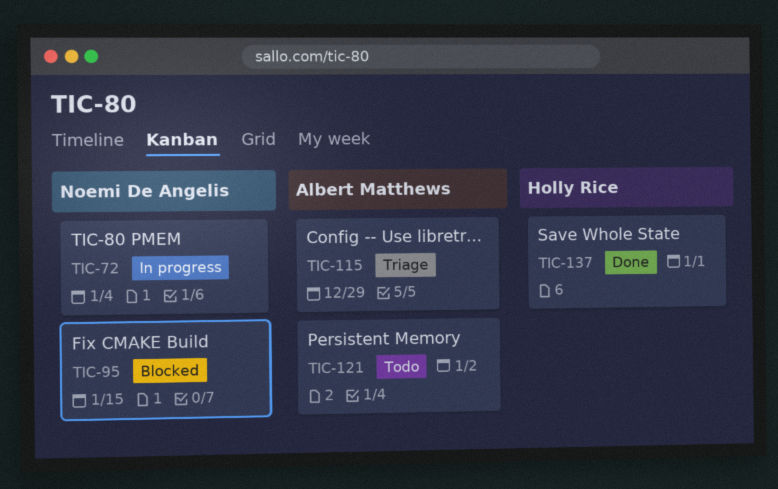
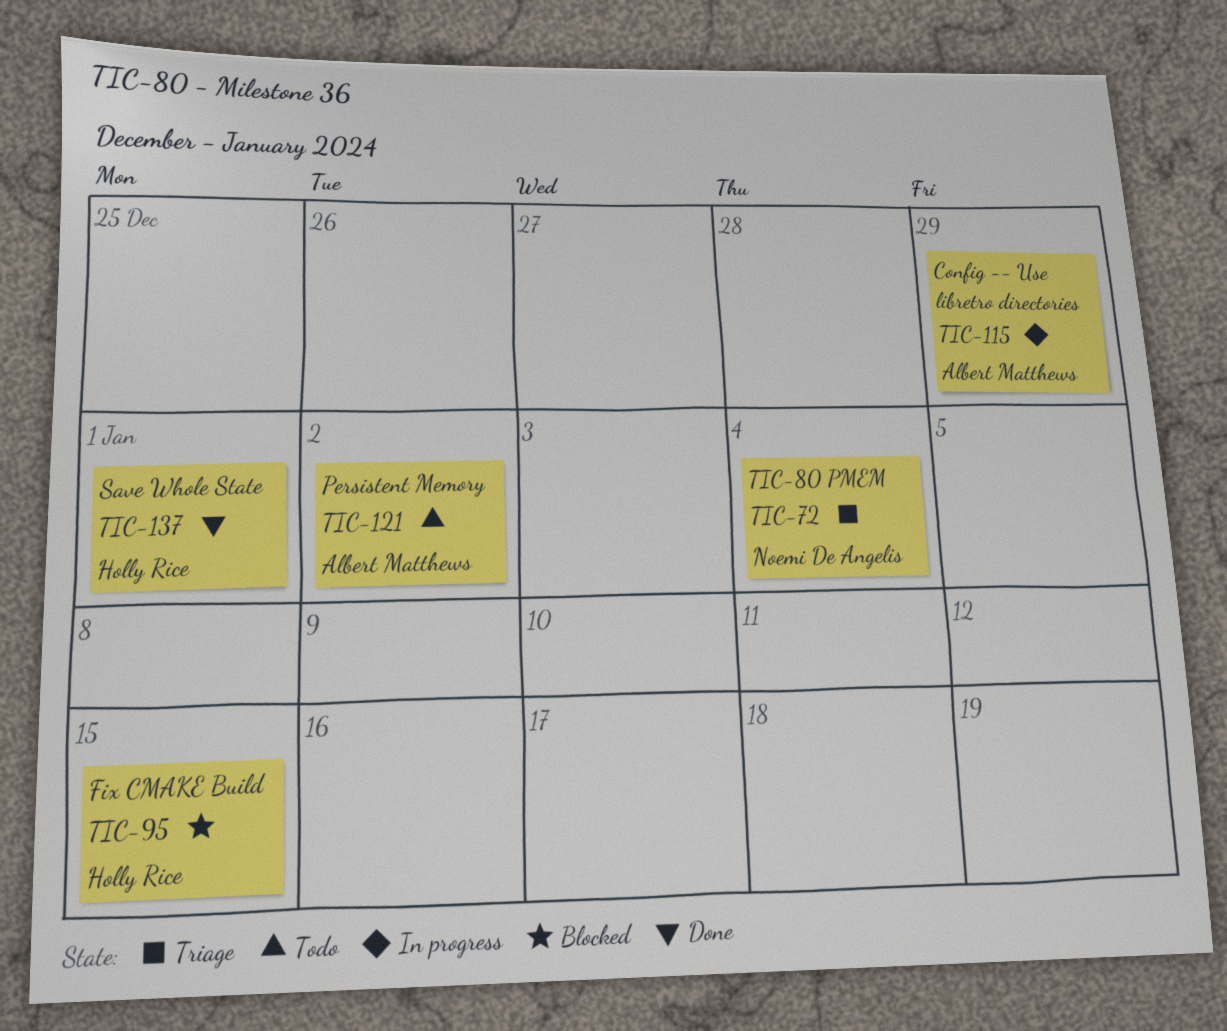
TIC-72, status: In progress -> Triage
TIC-95, owner: Noemi De Angelis -> Holly Rice
TIC-115, status: Triage -> In progress

